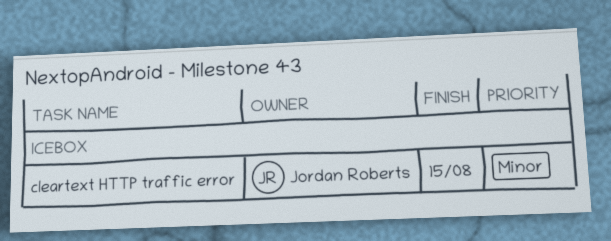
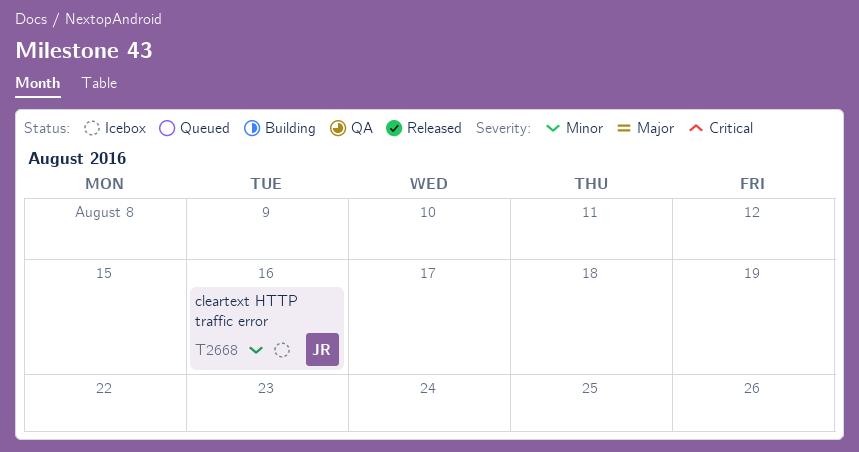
cleartext HTTP traffic error, due: Aug 15 -> Aug 16

